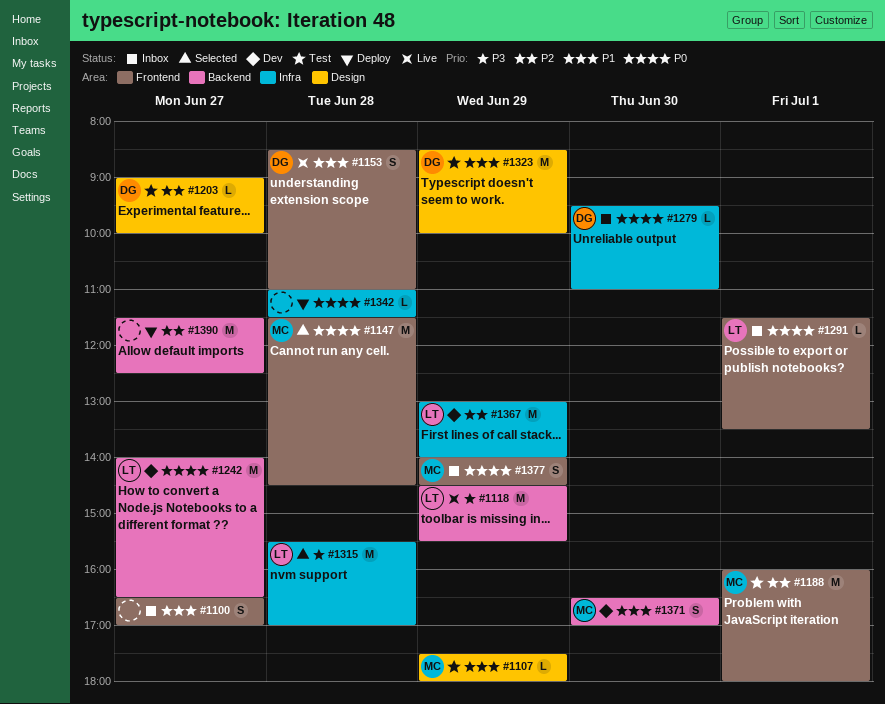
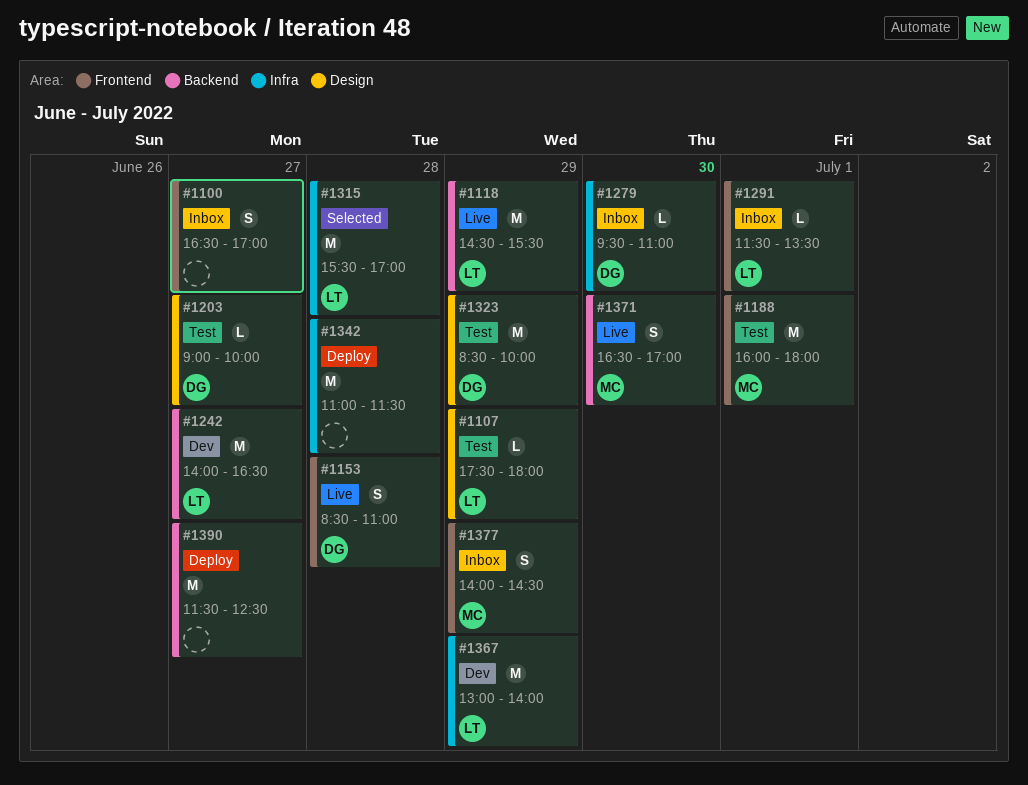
#1107, owner: MC -> LT
#1147: present -> none
#1342, estimate: L -> M
#1371, status: Dev -> Live

